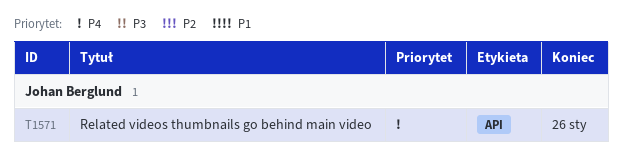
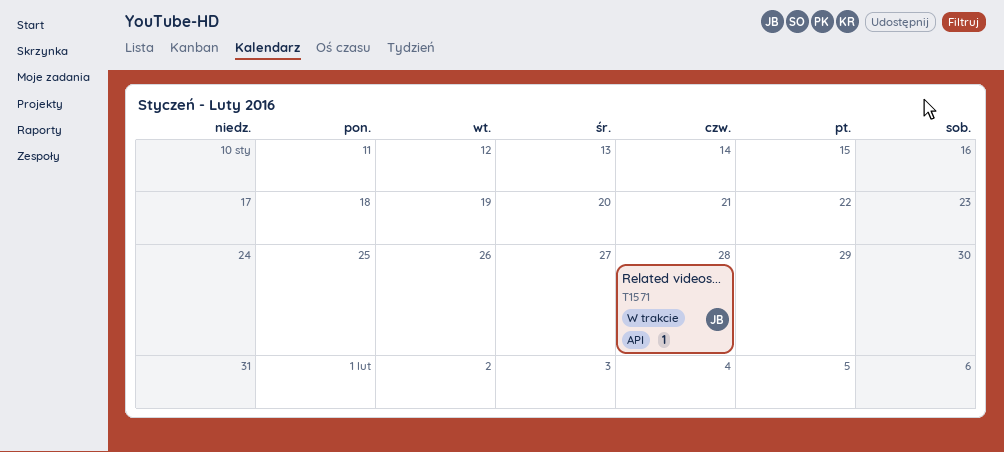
T1571, due: Jan 26 -> Jan 28

